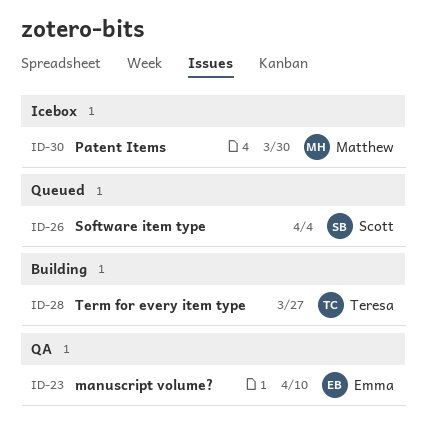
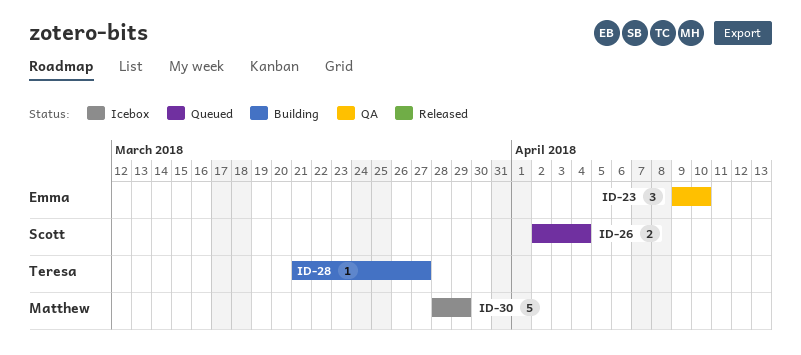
ID-30, due: Mar 30 -> Mar 29

